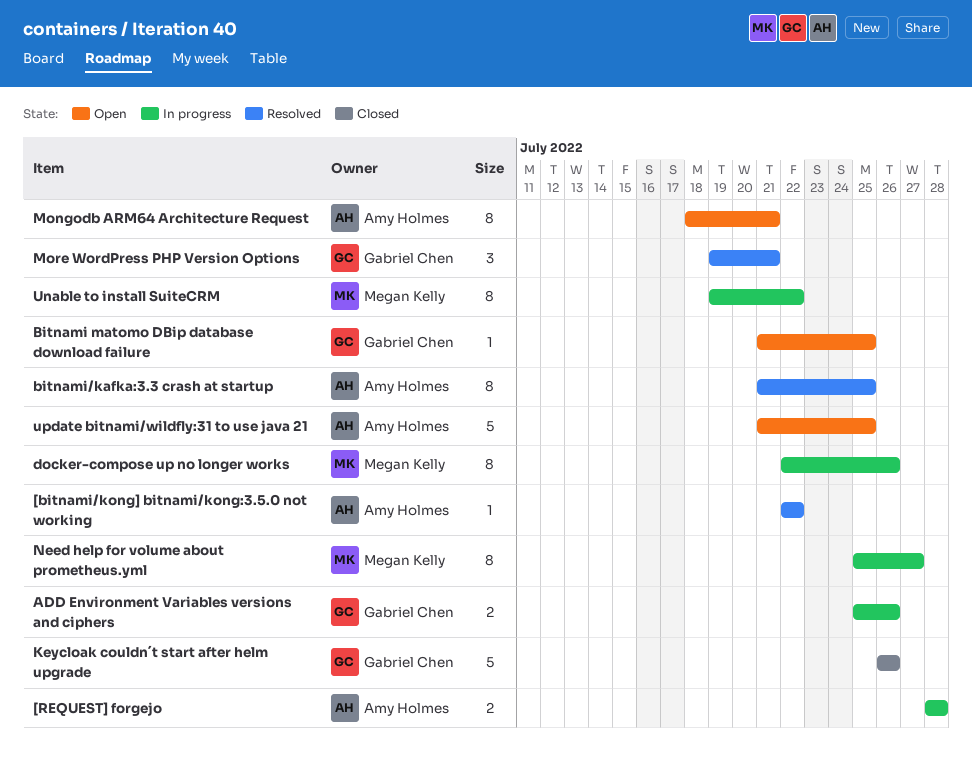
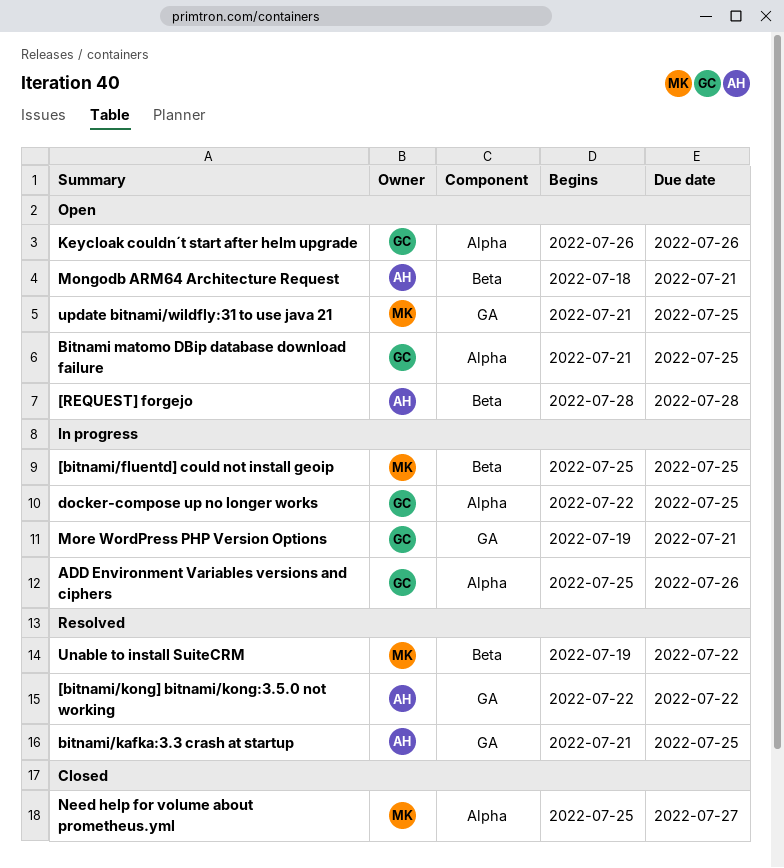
[bitnami/fluentd] could not install geoip: none -> present
[REQUEST] forgejo, status: In progress -> Open
docker-compose up no longer works, owner: Megan Kelly -> Gabriel Chen
docker-compose up no longer works, due: Jul 26 -> Jul 25
Keycloak couldn´t start after helm upgrade, status: Closed -> Open
More WordPress PHP Version Options, status: Resolved -> In progress
Need help for volume about prometheus.yml, status: In progress -> Closed
Unable to install SuiteCRM, status: In progress -> Resolved
update bitnami/wildfly:31 to use java 21, owner: Amy Holmes -> Megan Kelly

